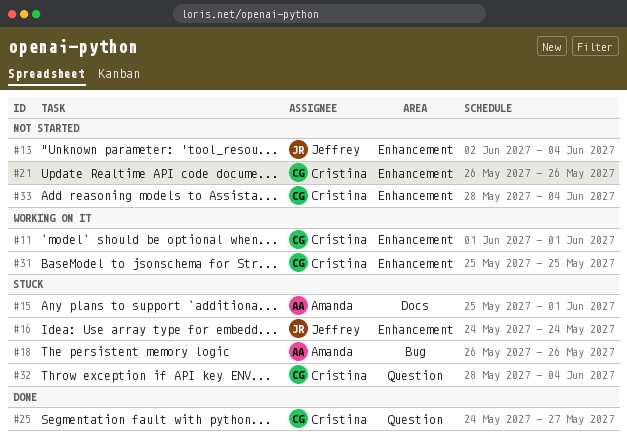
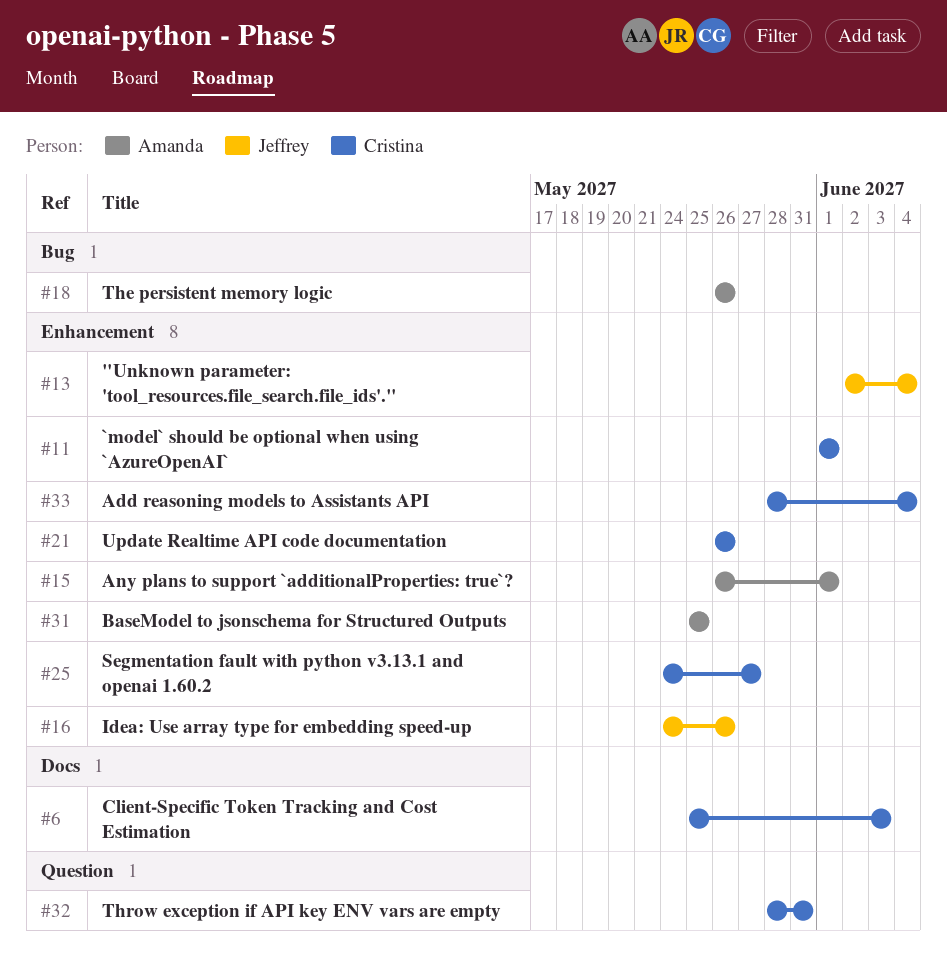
#6: none -> present
#15, label: Docs -> Enhancement
#15, start: May 25 -> May 26
#16, due: May 24 -> May 26
#25, label: Question -> Enhancement
#31, owner: Cristina -> Amanda
#32, due: Jun 4 -> May 31

